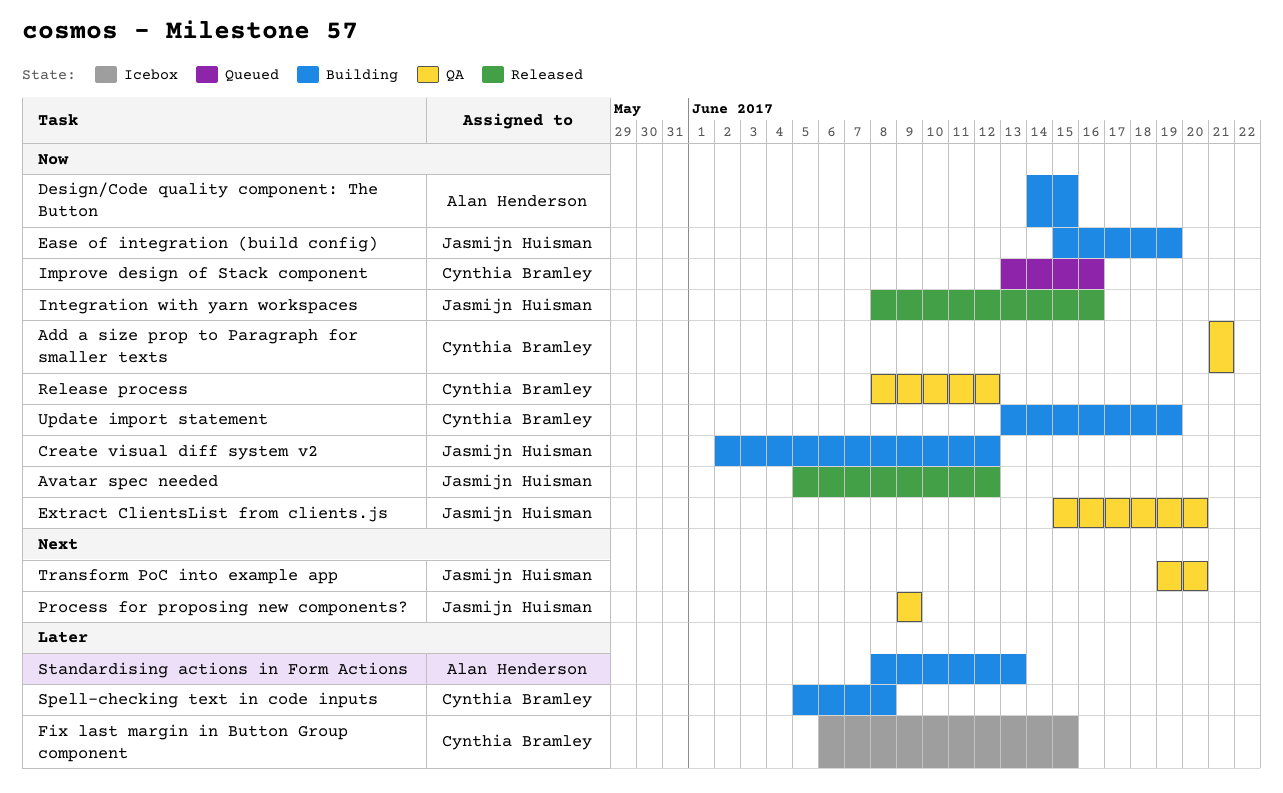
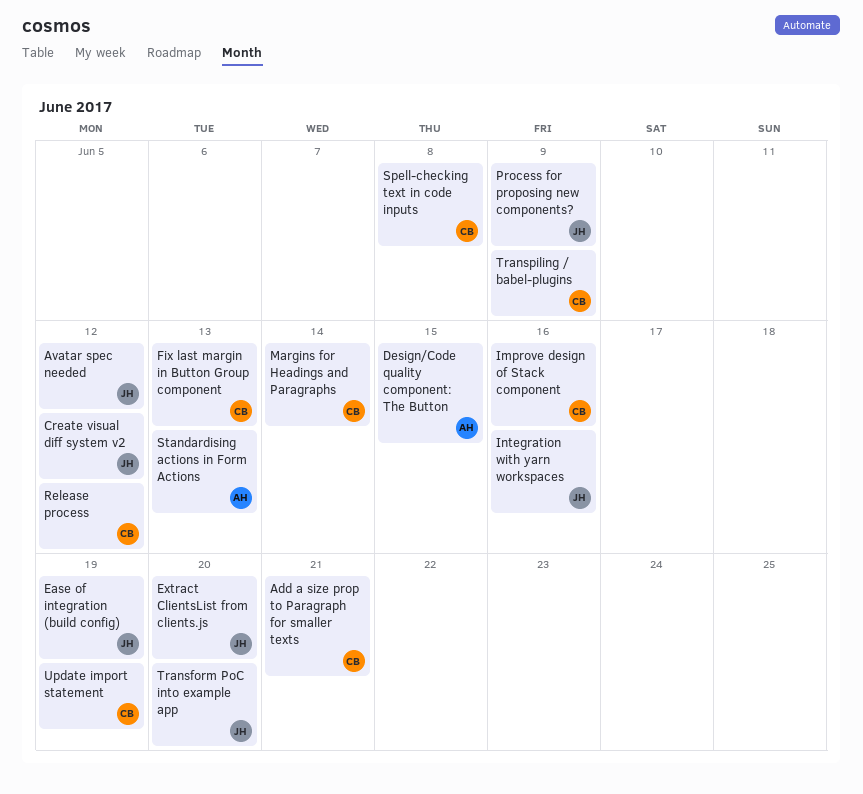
Fix last margin in Button Group component, due: Jun 15 -> Jun 13
Margins for Headings and Paragraphs: none -> present
Transpiling / babel-plugins: none -> present

